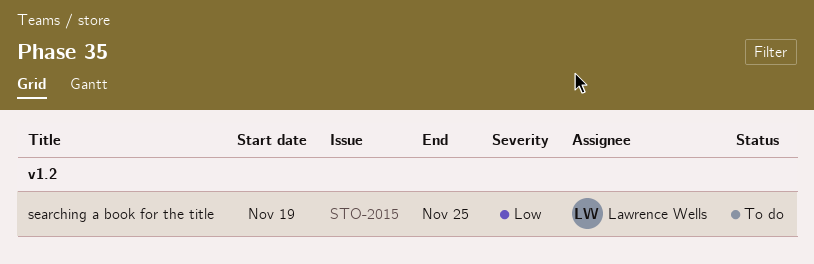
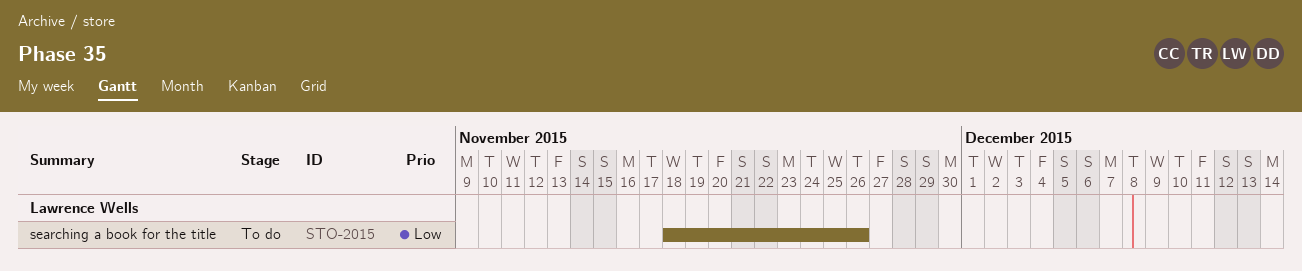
STO-2015, start: Nov 19 -> Nov 18
STO-2015, due: Nov 25 -> Nov 26

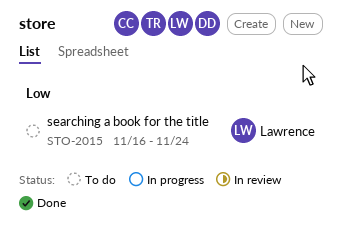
STO-2015, start: Nov 18 -> Nov 16
STO-2015, due: Nov 26 -> Nov 24

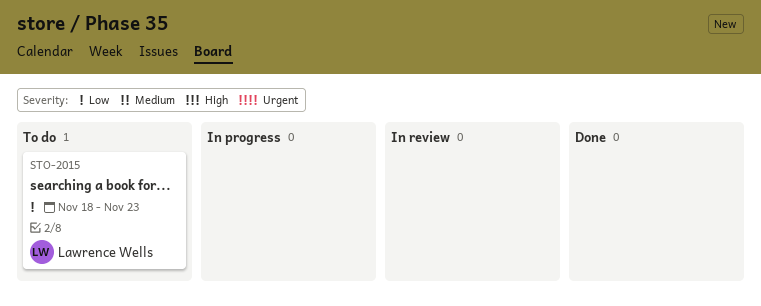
STO-2015, start: Nov 16 -> Nov 18
STO-2015, due: Nov 24 -> Nov 23

